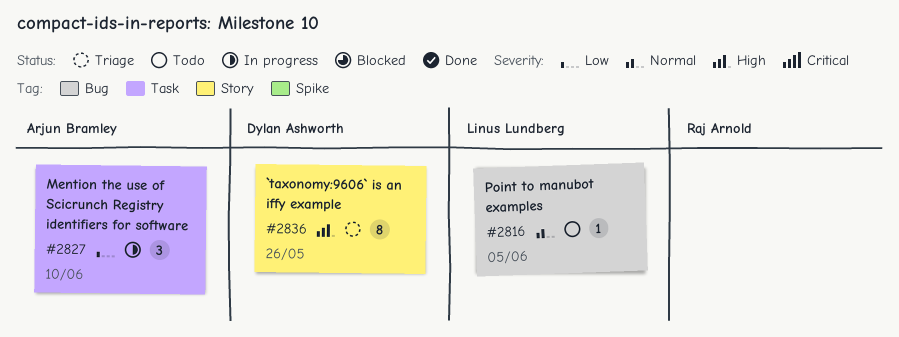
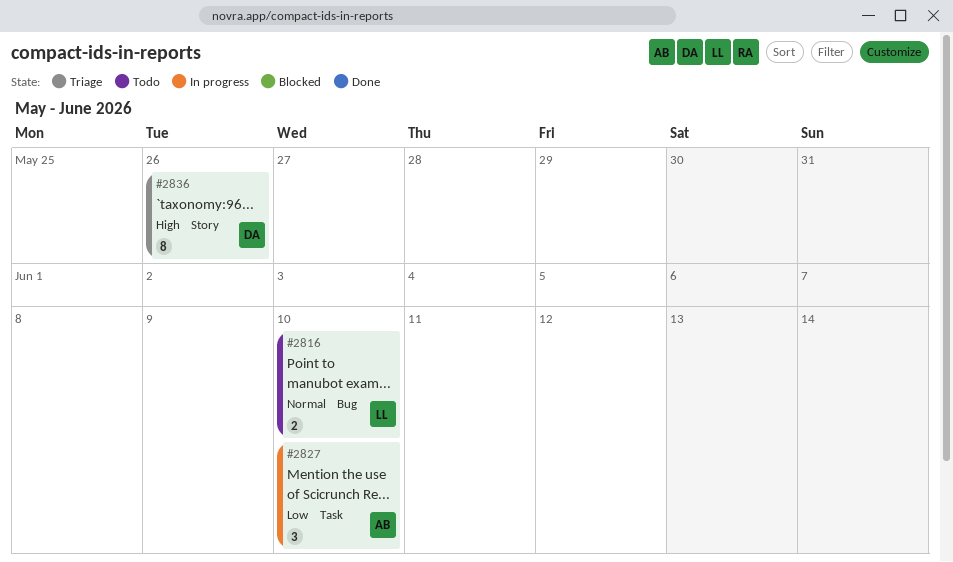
#2816, estimate: 1 -> 2
#2816, due: Jun 5 -> Jun 10

